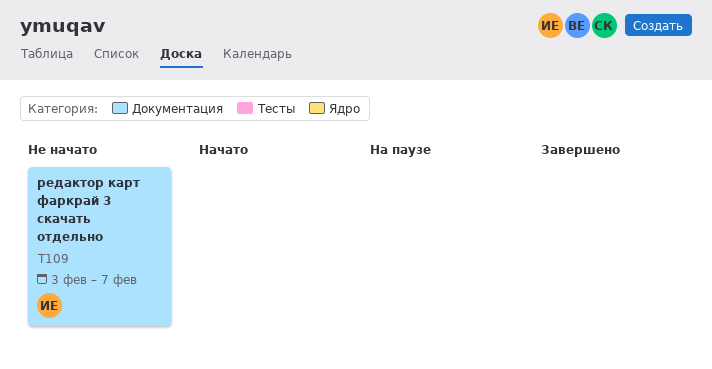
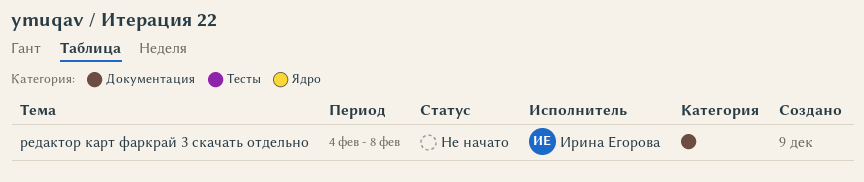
редактор карт фаркрай 3 скачать отдельно, start: Feb 3 -> Feb 4
редактор карт фаркрай 3 скачать отдельно, due: Feb 7 -> Feb 8

